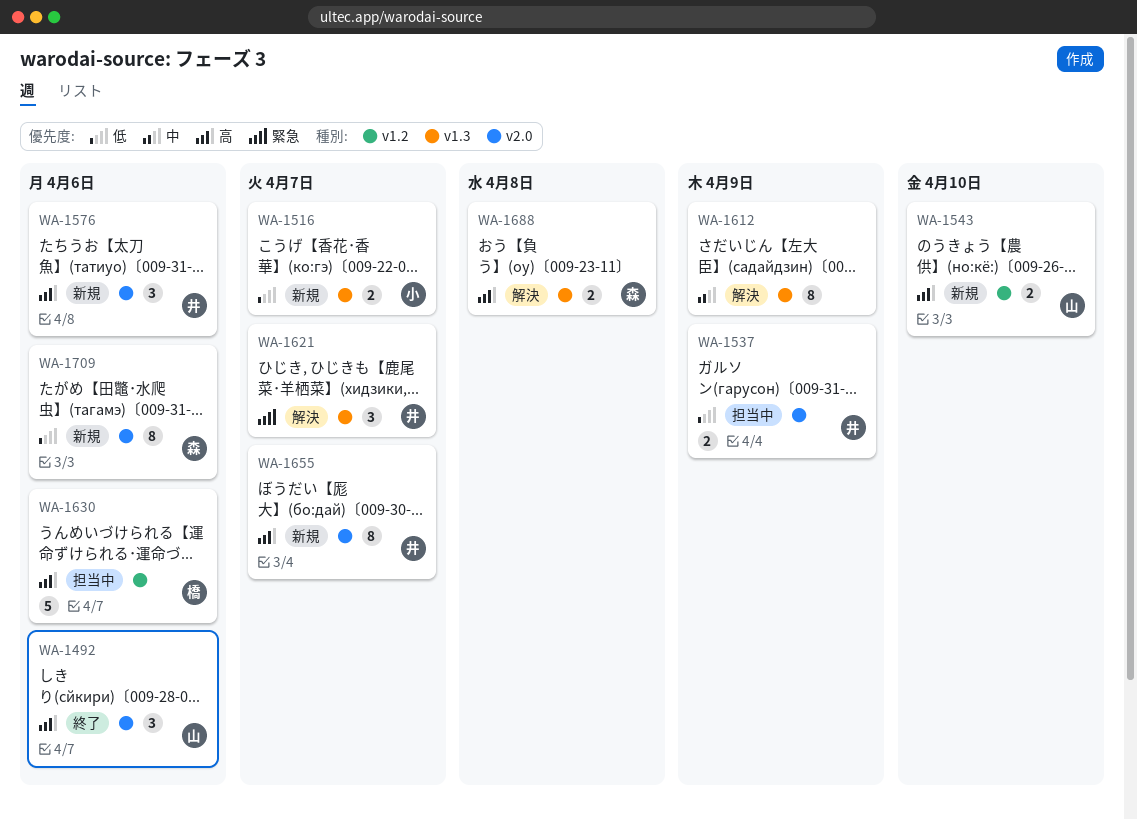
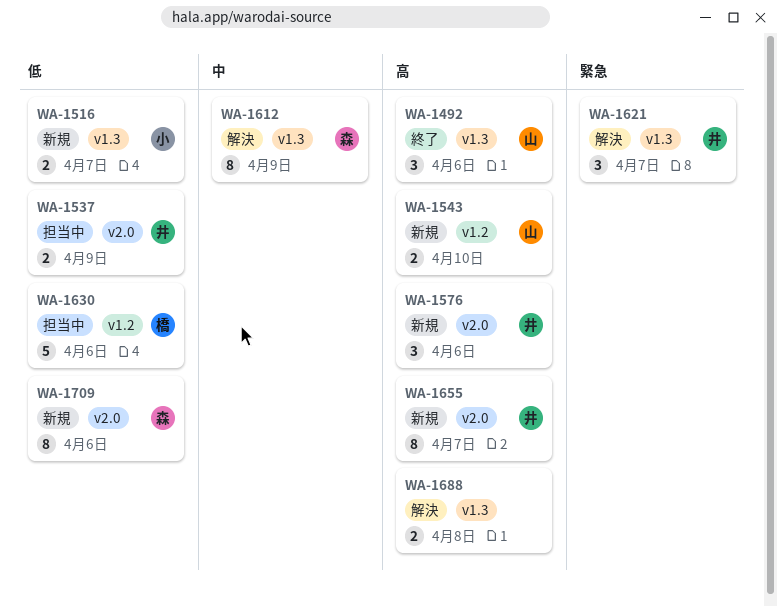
WA-1492, label: v2.0 -> v1.3
WA-1612, owner: none -> 森
WA-1630, priority: 高 -> 低
WA-1688, owner: 森 -> none

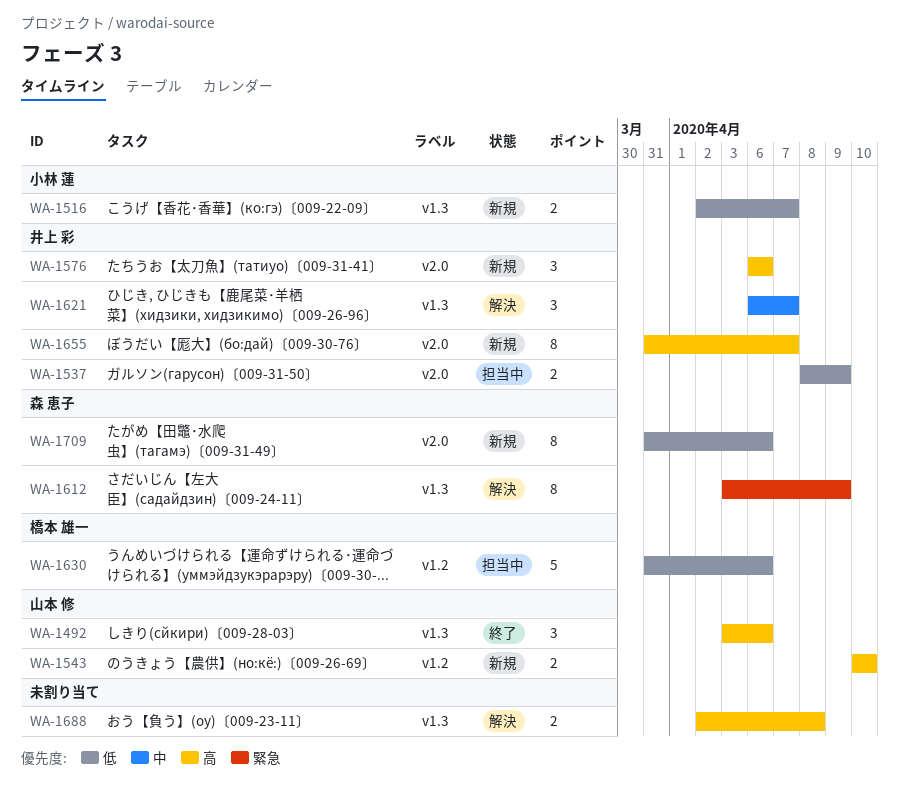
WA-1612, priority: 中 -> 緊急
WA-1621, priority: 緊急 -> 中

